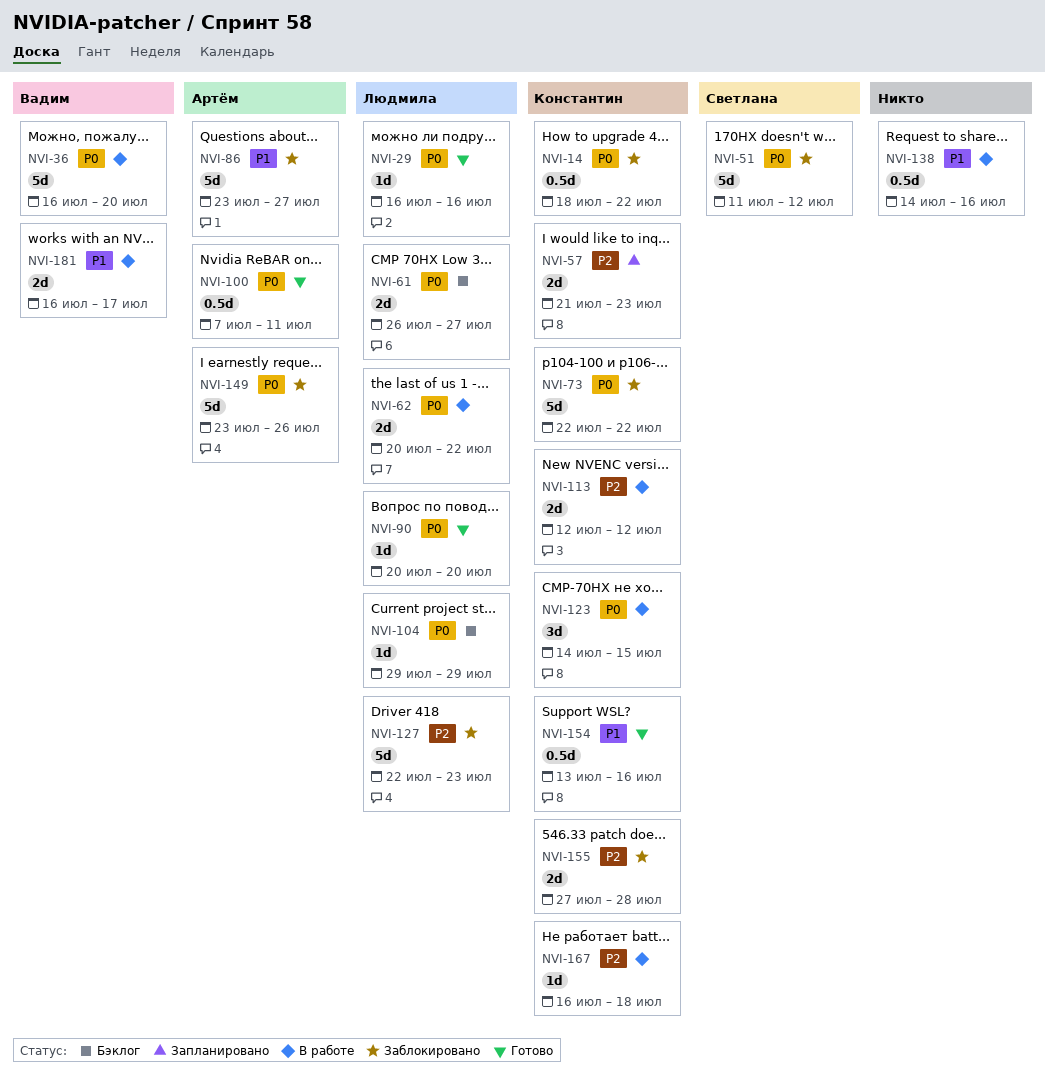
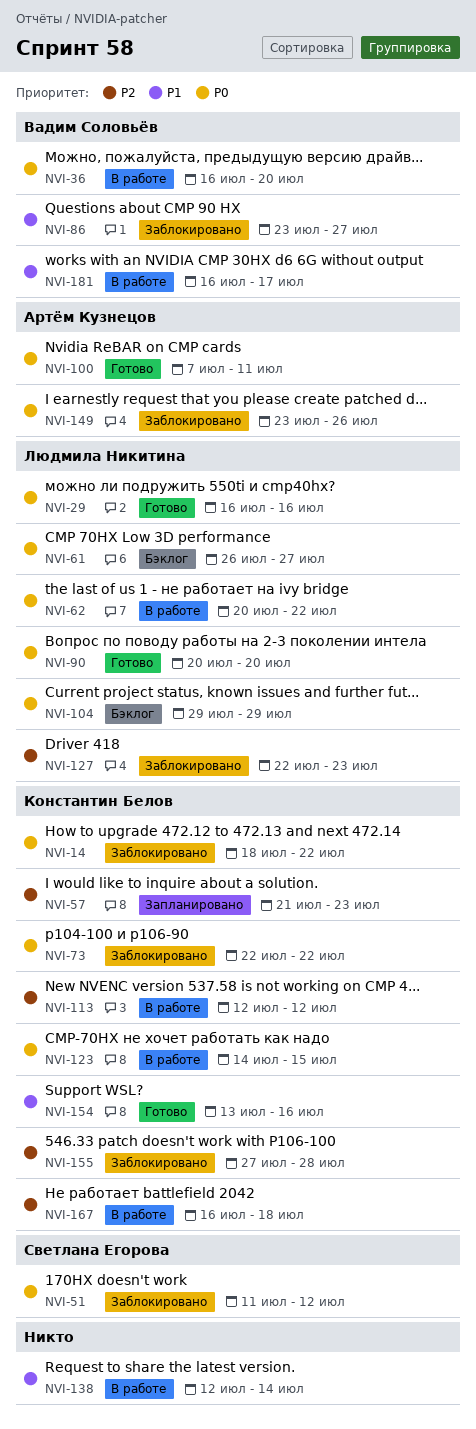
NVI-86, owner: Артём Кузнецов -> Вадим Соловьёв
NVI-138, start: Jul 14 -> Jul 12
NVI-138, due: Jul 16 -> Jul 14

